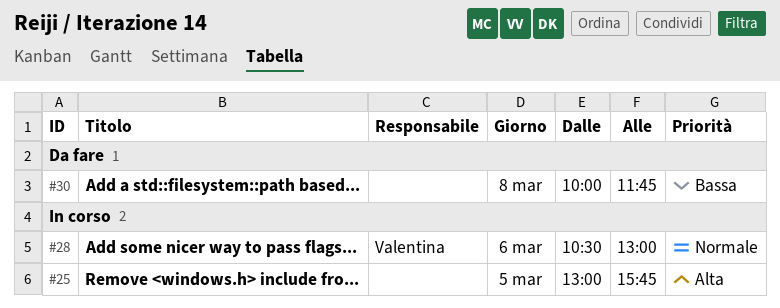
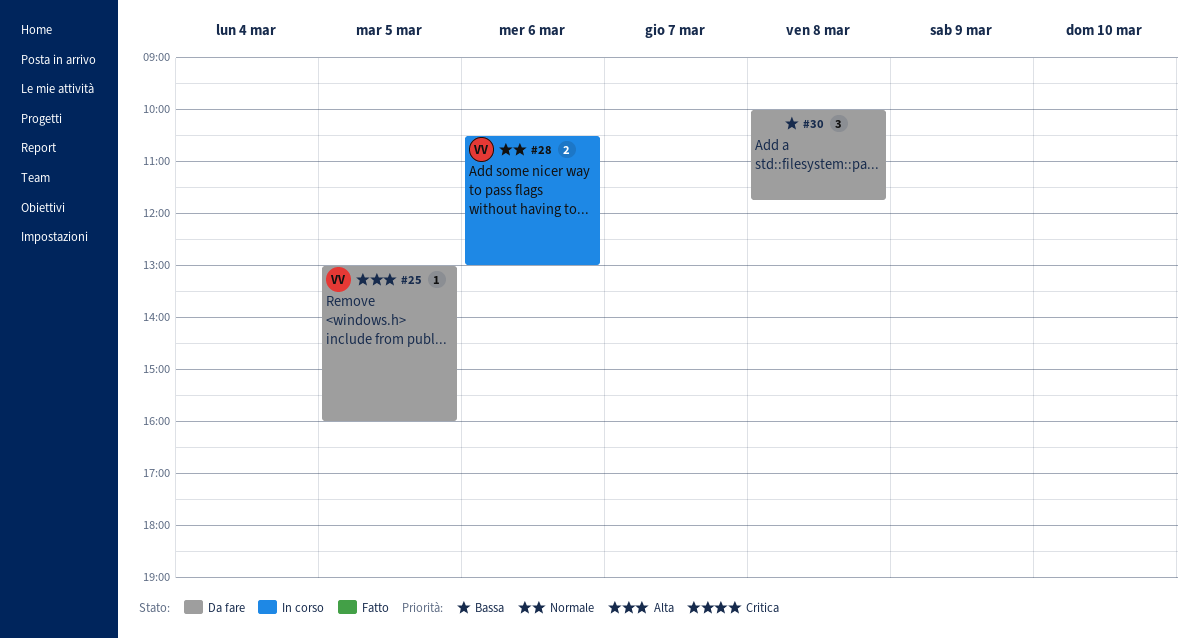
#25, status: In corso -> Da fare
#25, owner: none -> Valentina
#25, ends: 15:45 -> 16:00

